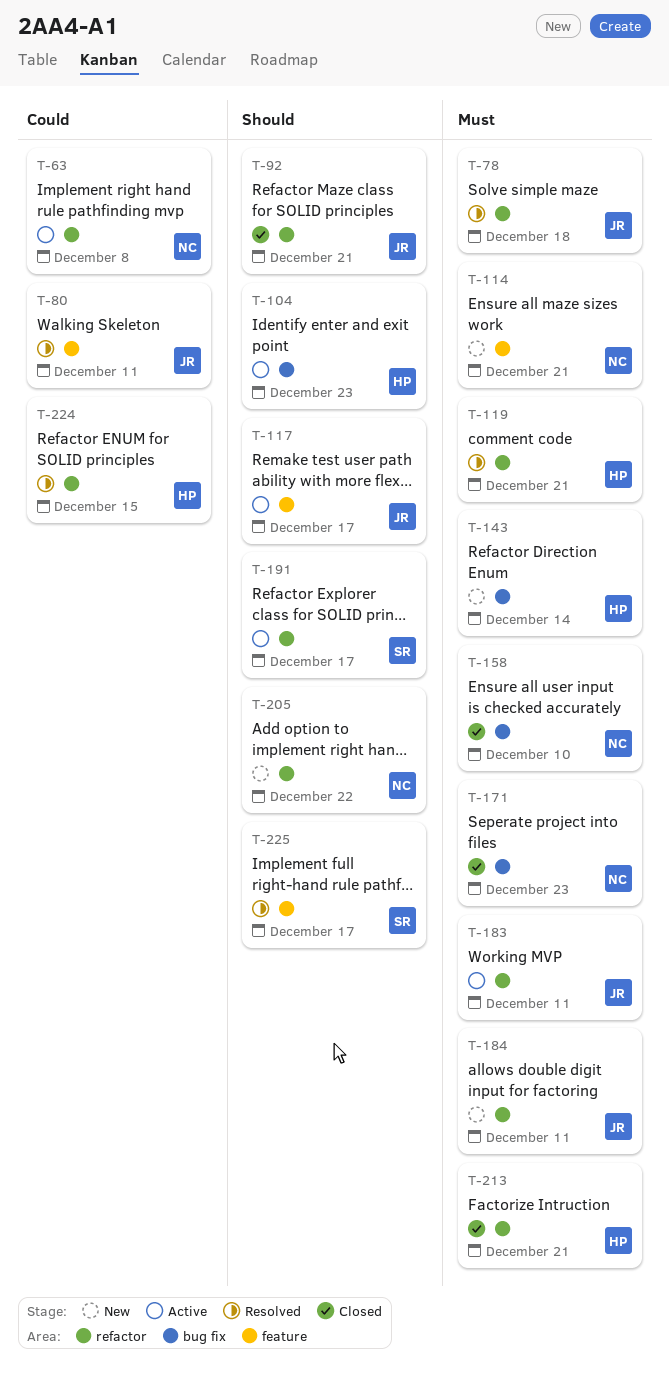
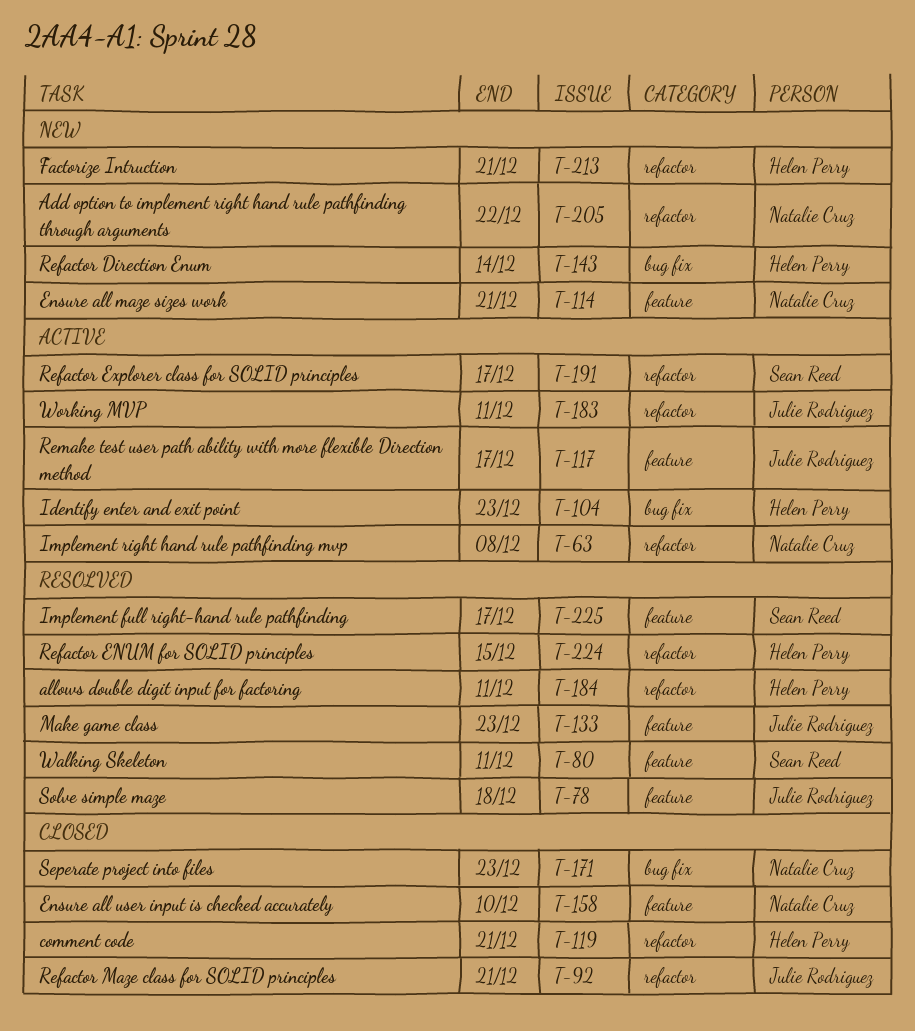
T-78, label: refactor -> feature
T-80, owner: Julie Rodriguez -> Sean Reed
T-119, status: Resolved -> Closed
T-133: none -> present
T-158, label: bug fix -> feature
T-184, status: New -> Resolved
T-184, owner: Julie Rodriguez -> Helen Perry
T-213, status: Closed -> New

